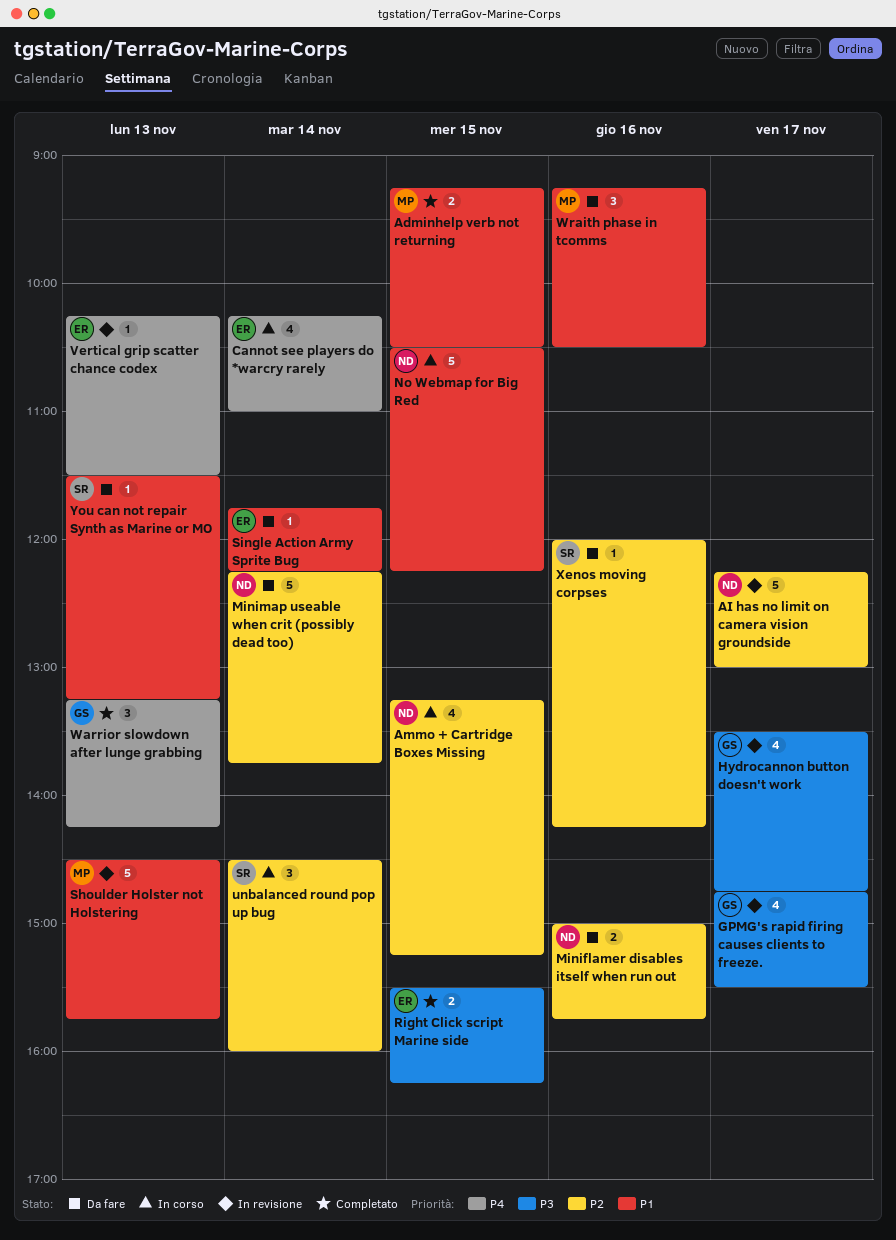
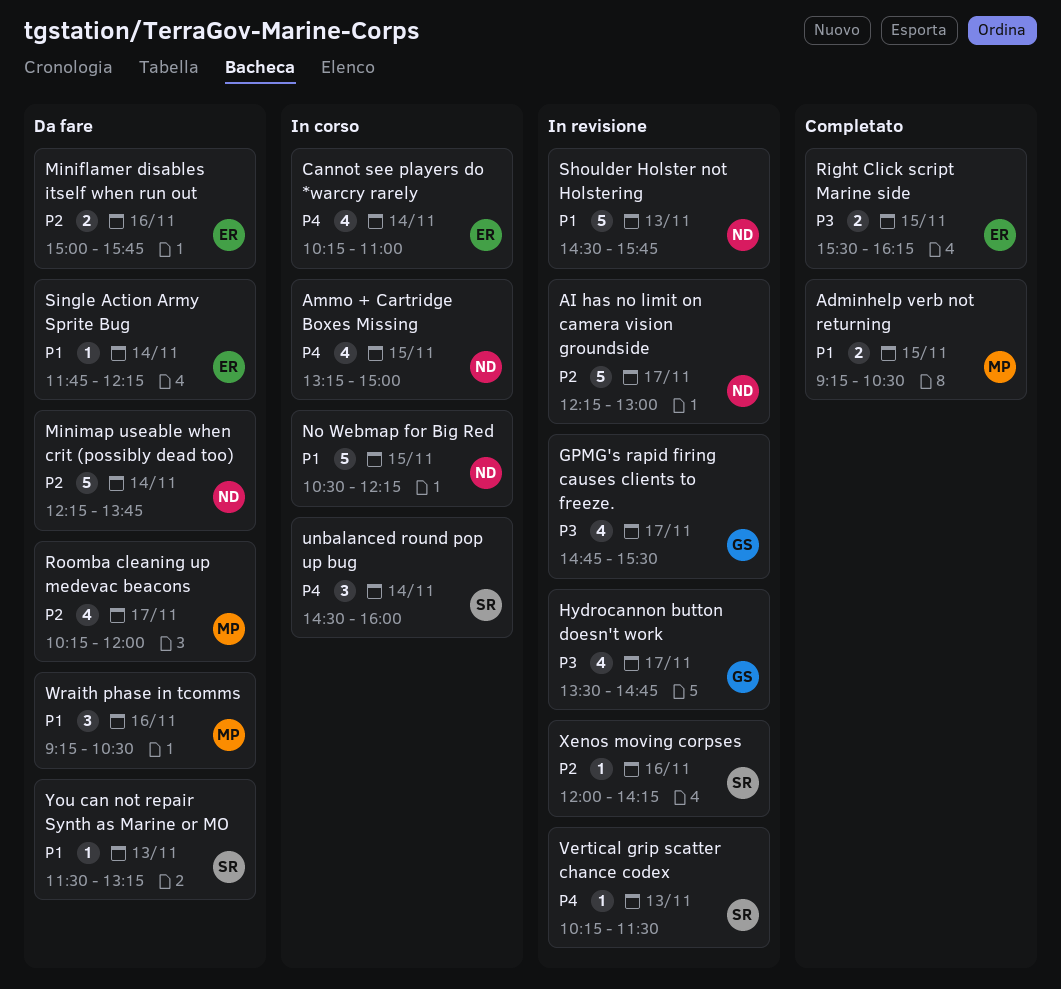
Ammo + Cartridge Boxes Missing, priority: P2 -> P4
Ammo + Cartridge Boxes Missing, ends: 15:15 -> 15:00
Miniflamer disables itself when run out, owner: ND -> ER
Roomba cleaning up medevac beacons: none -> present
Shoulder Holster not Holstering, owner: MP -> ND
unbalanced round pop up bug, priority: P2 -> P4
Vertical grip scatter chance codex, owner: ER -> SR
Warrior slowdown after lunge grabbing: present -> none
Xenos moving corpses, status: Da fare -> In revisione

